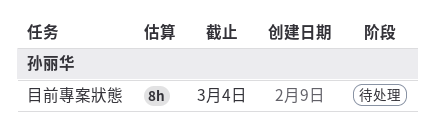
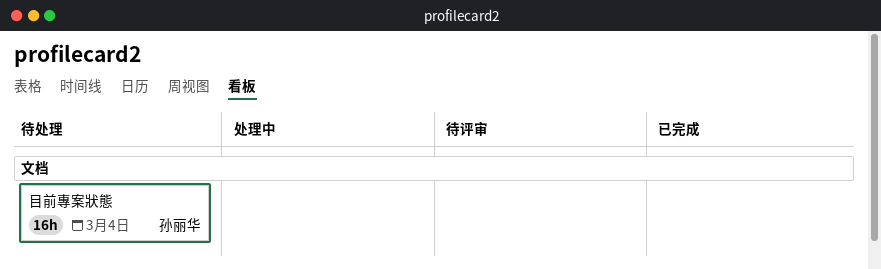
目前專案狀態, estimate: 8h -> 16h

